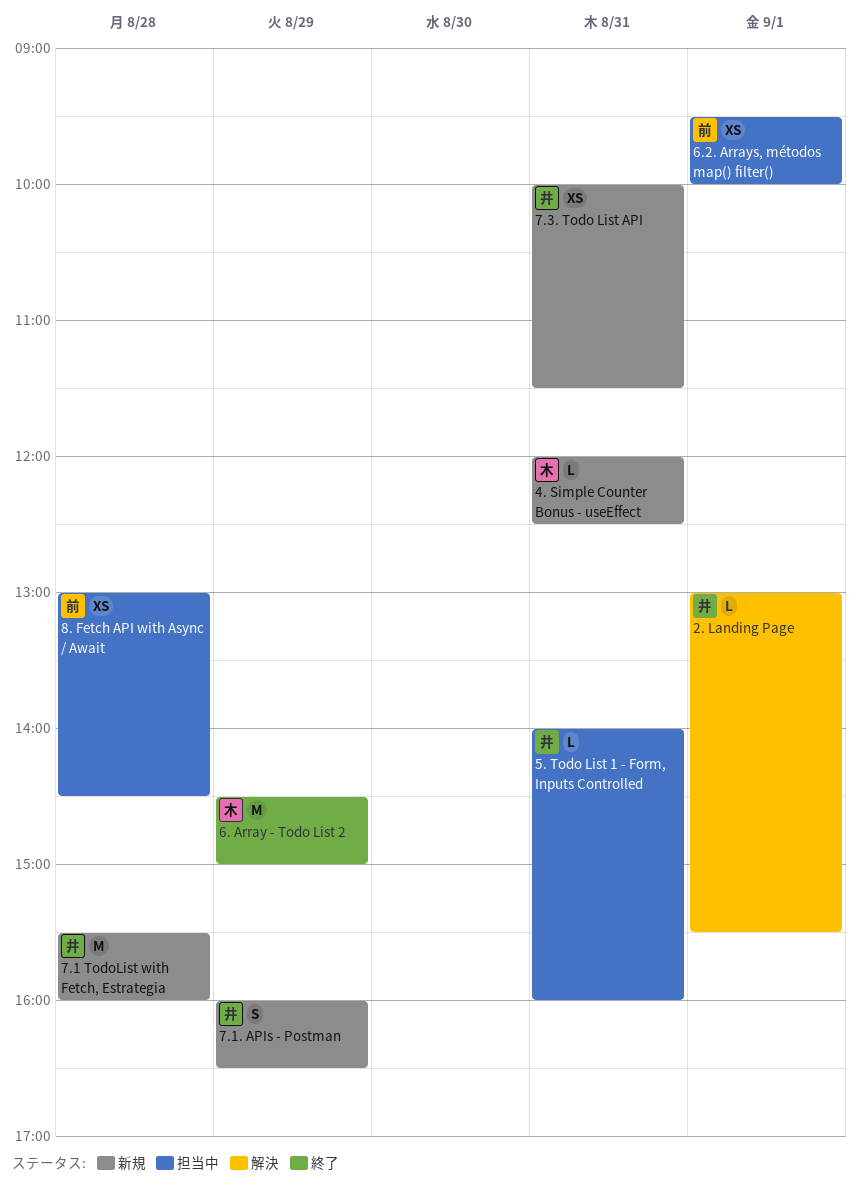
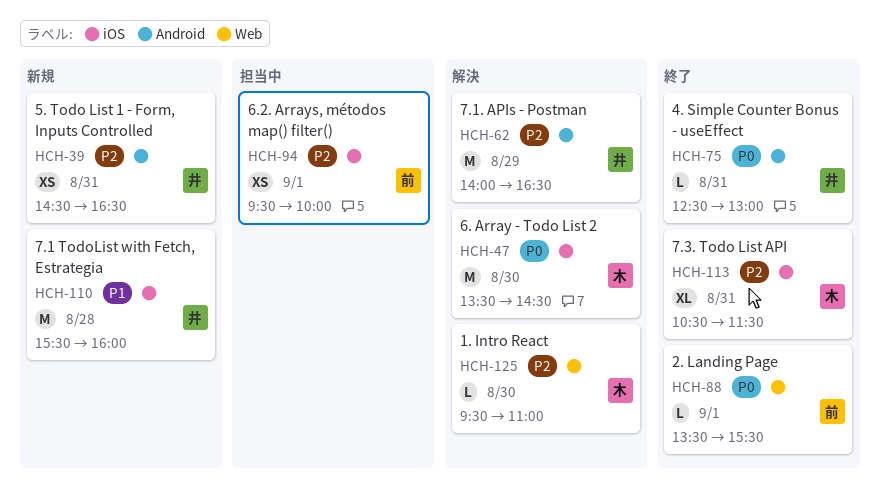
1. Intro React: none -> present
2. Landing Page, status: 解決 -> 終了
2. Landing Page, owner: 井 -> 前
2. Landing Page, begins: 13:00 -> 13:30
4. Simple Counter Bonus - useEffect, status: 新規 -> 終了
4. Simple Counter Bonus - useEffect, owner: 木 -> 井
4. Simple Counter Bonus - useEffect, begins: 12:00 -> 12:30
4. Simple Counter Bonus - useEffect, ends: 12:30 -> 13:00
5. Todo List 1 - Form, Inputs Controlled, status: 担当中 -> 新規
5. Todo List 1 - Form, Inputs Controlled, estimate: L -> XS
5. Todo List 1 - Form, Inputs Controlled, begins: 14:00 -> 14:30
5. Todo List 1 - Form, Inputs Controlled, ends: 16:00 -> 16:30
6. Array - Todo List 2, status: 終了 -> 解決
6. Array - Todo List 2, day: Aug 29 -> Aug 30
6. Array - Todo List 2, begins: 14:30 -> 13:30
6. Array - Todo List 2, ends: 15:00 -> 14:30
7.1. APIs - Postman, status: 新規 -> 解決
7.1. APIs - Postman, estimate: S -> M
7.1. APIs - Postman, begins: 16:00 -> 14:00
7.3. Todo List API, status: 新規 -> 終了
7.3. Todo List API, owner: 井 -> 木
7.3. Todo List API, estimate: XS -> XL
7.3. Todo List API, begins: 10:00 -> 10:30
8. Fetch API with Async / Await: present -> none

